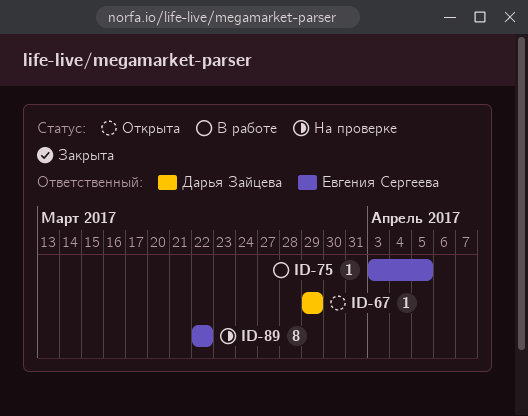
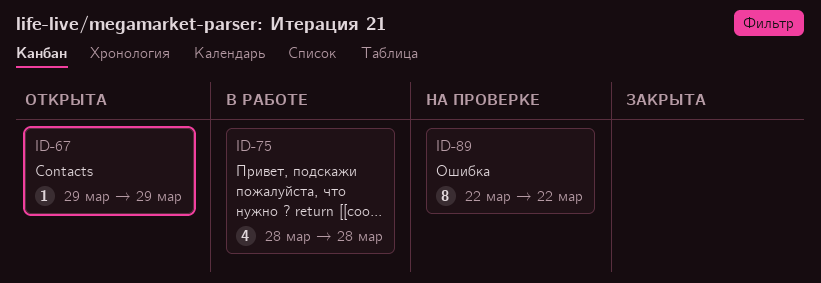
ID-75, estimate: 1 -> 4
ID-75, start: Apr 3 -> Mar 28
ID-75, due: Apr 5 -> Mar 28

